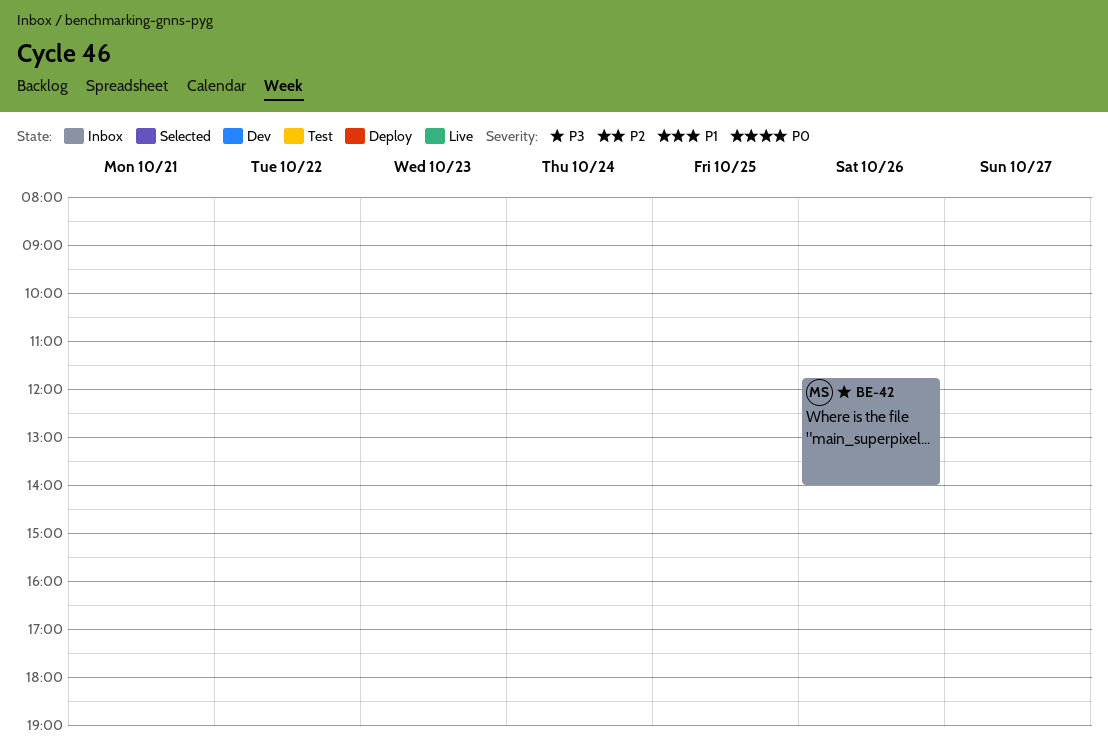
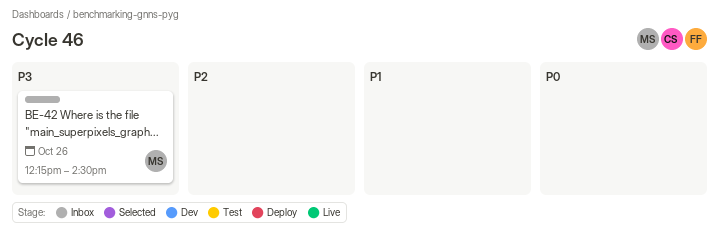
BE-42, begins: 11:45 -> 12:15
BE-42, ends: 14:00 -> 14:30

